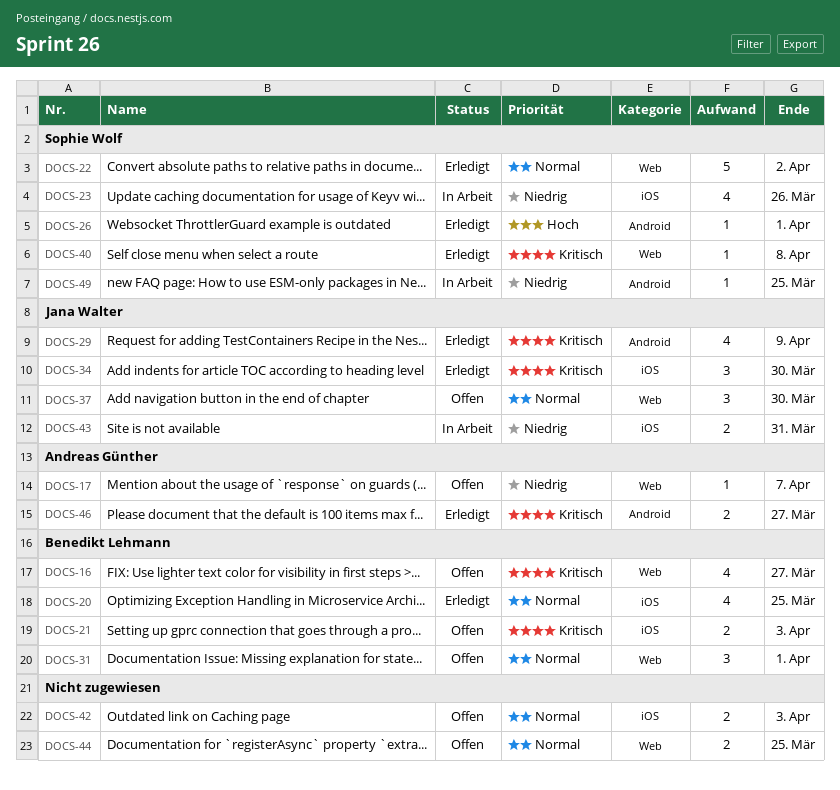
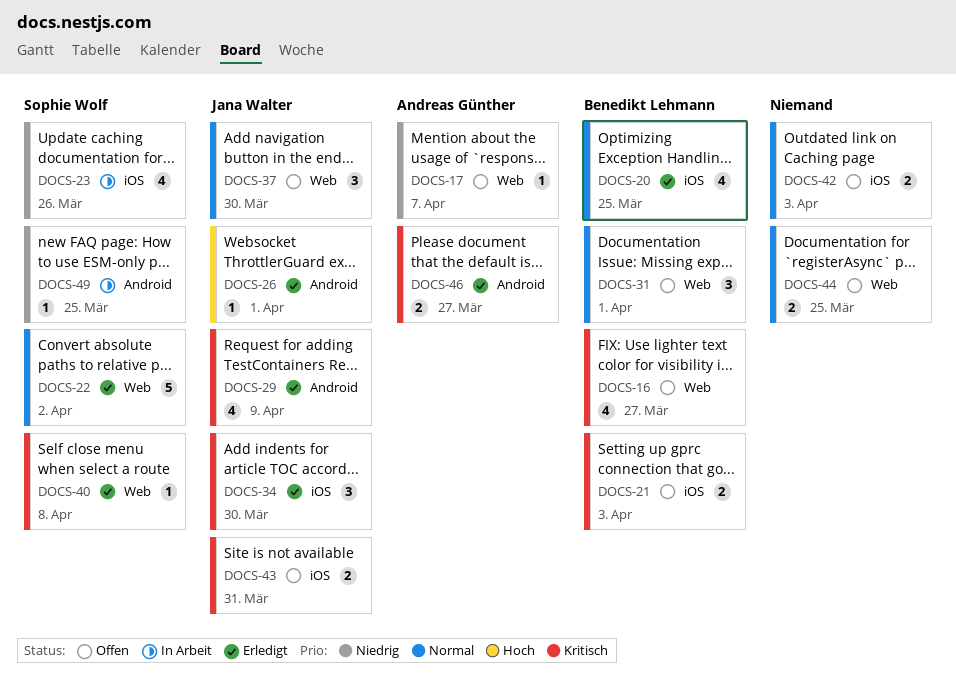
DOCS-26, owner: Sophie Wolf -> Jana Walter
DOCS-43, status: In Arbeit -> Offen
DOCS-43, priority: Niedrig -> Kritisch

